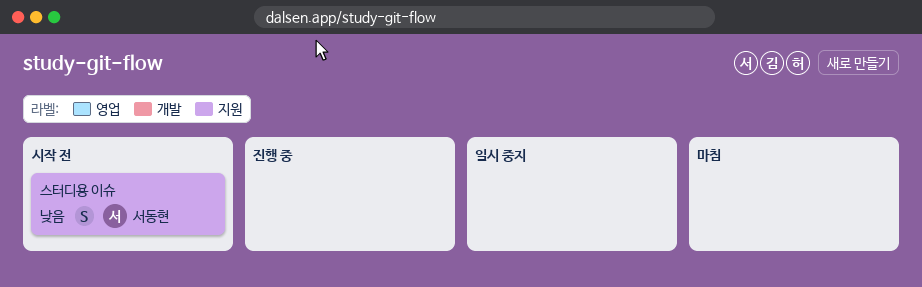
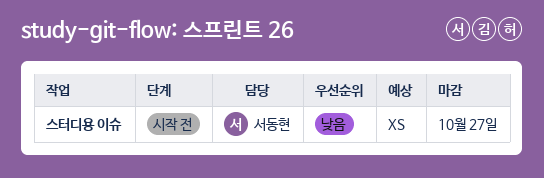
스터디용 이슈, estimate: S -> XS

